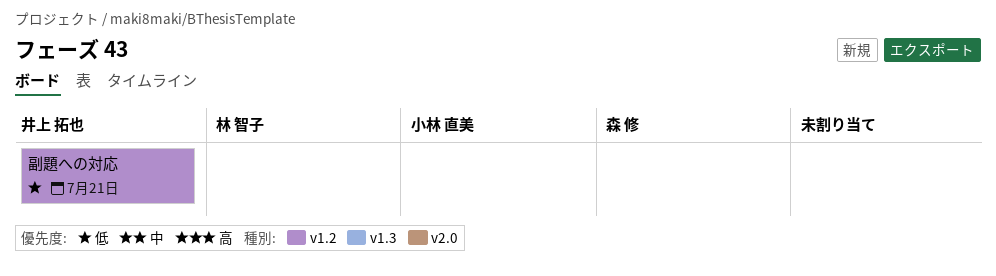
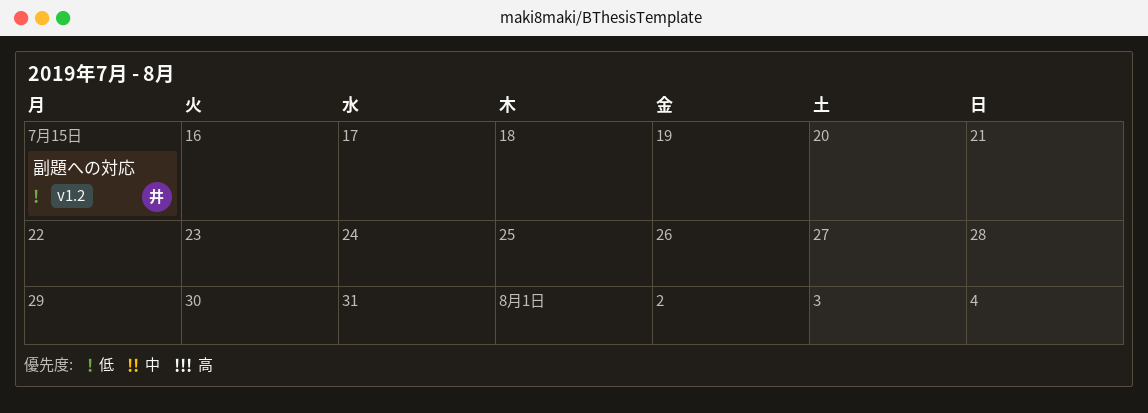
副題への対応, due: Jul 21 -> Jul 15

